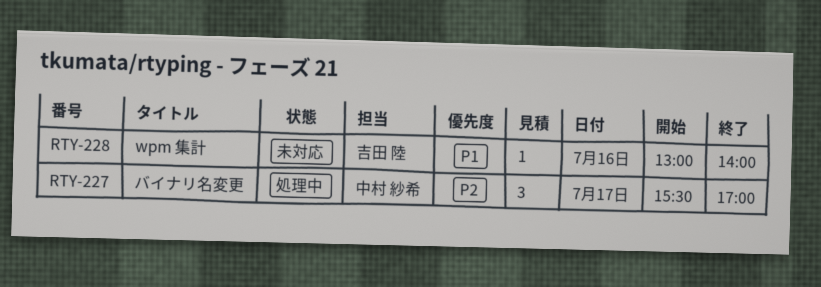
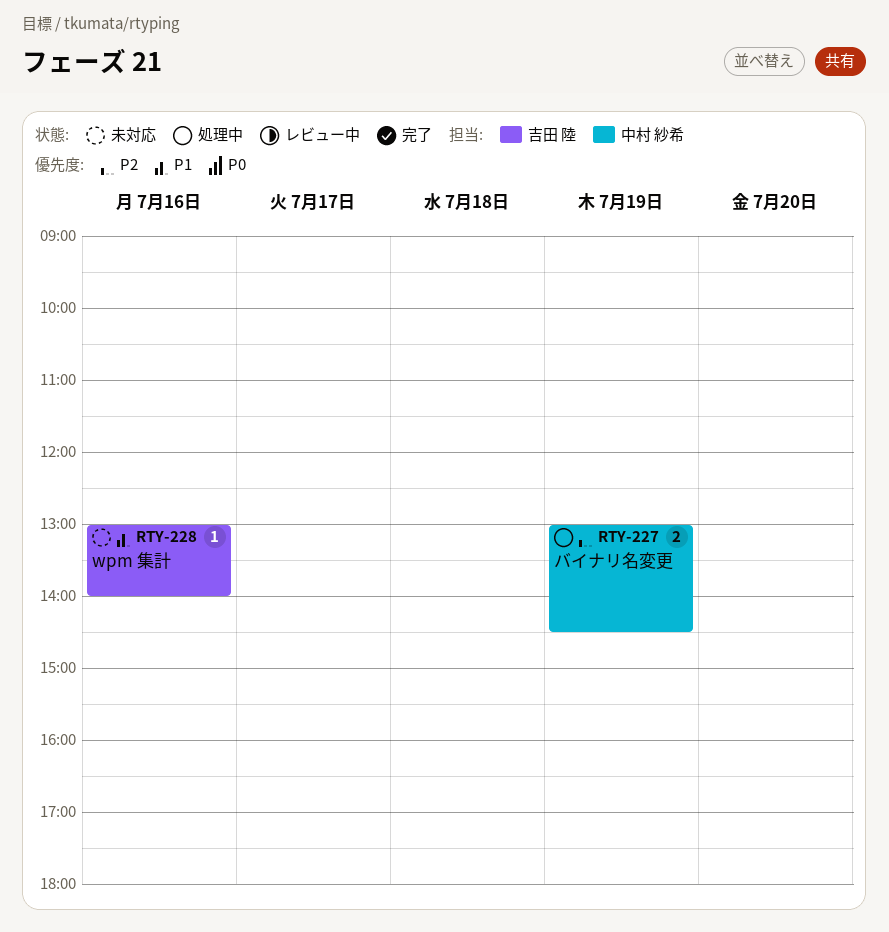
RTY-227, estimate: 3 -> 2
RTY-227, day: Jul 17 -> Jul 19
RTY-227, begins: 15:30 -> 13:00
RTY-227, ends: 17:00 -> 14:30

